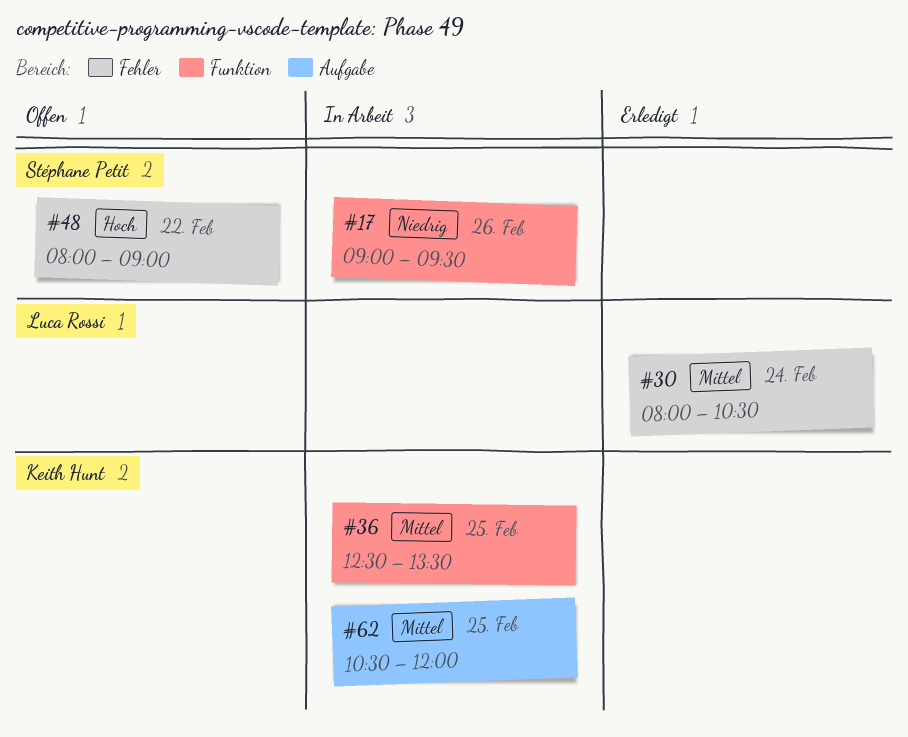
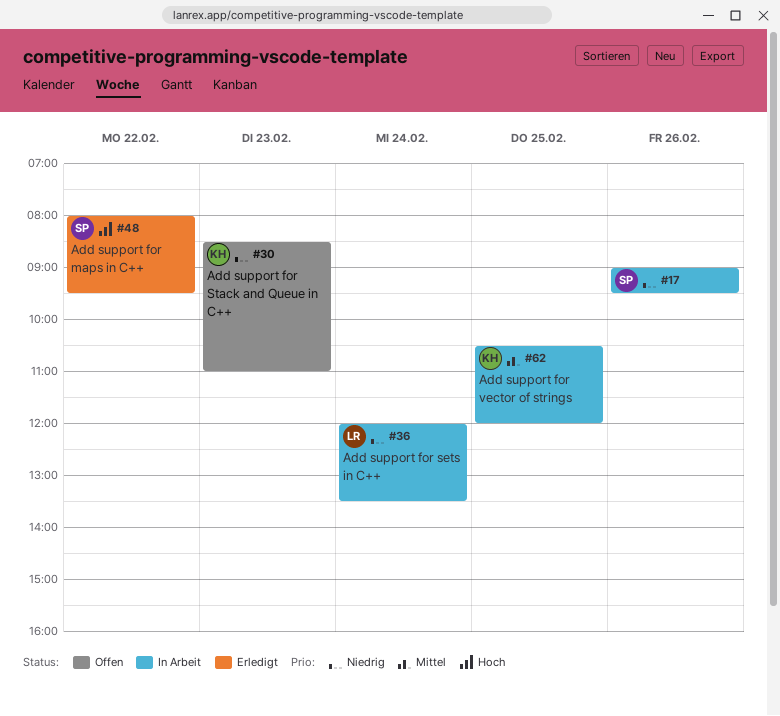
#30, status: Erledigt -> Offen
#30, owner: Luca Rossi -> Keith Hunt
#30, priority: Mittel -> Niedrig
#30, day: Feb 24 -> Feb 23
#30, begins: 08:00 -> 08:30
#30, ends: 10:30 -> 11:00
#36, owner: Keith Hunt -> Luca Rossi
#36, priority: Mittel -> Niedrig
#36, day: Feb 25 -> Feb 24
#36, begins: 12:30 -> 12:00
#48, status: Offen -> Erledigt
#48, ends: 09:00 -> 09:30

